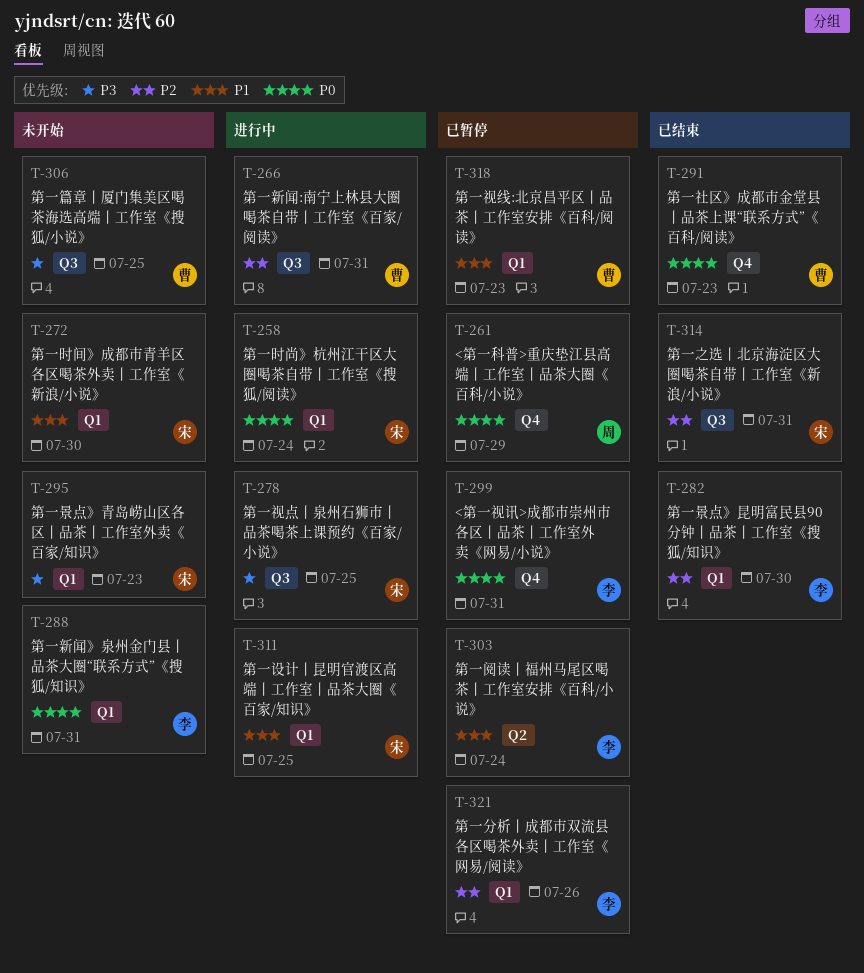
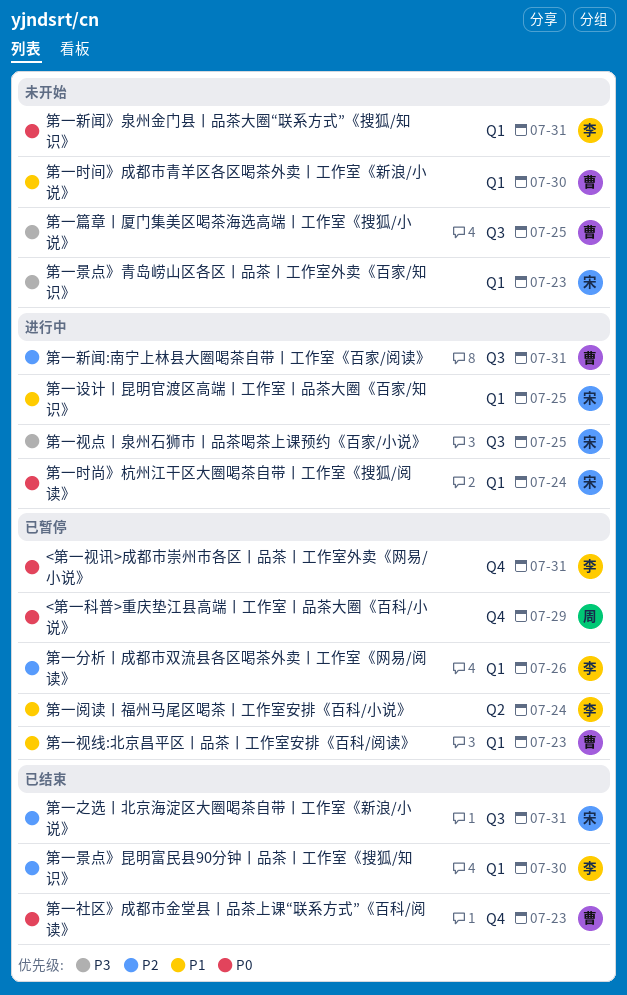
第一时间》成都市青羊区各区喝茶外卖丨工作室《新浪/小说》, owner: 宋 -> 曹

